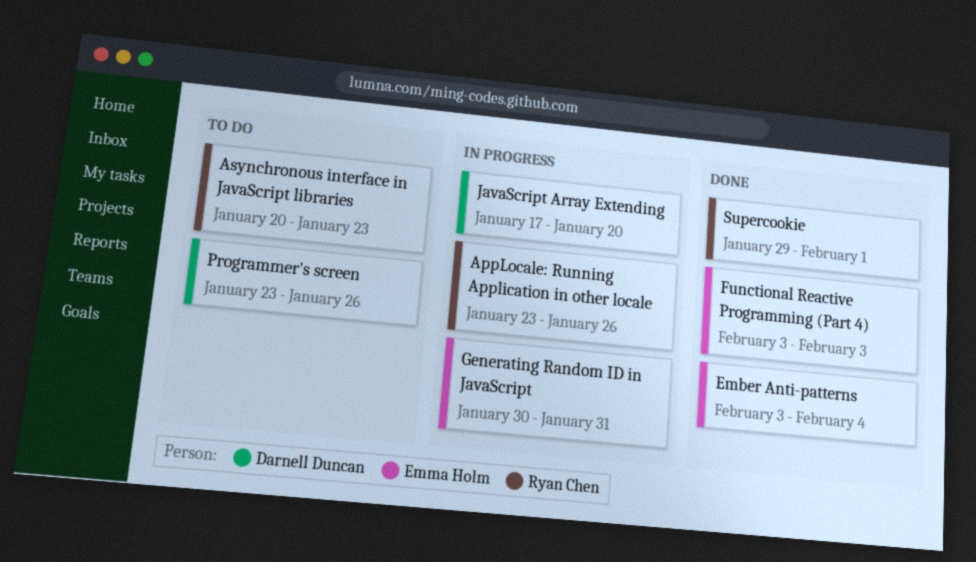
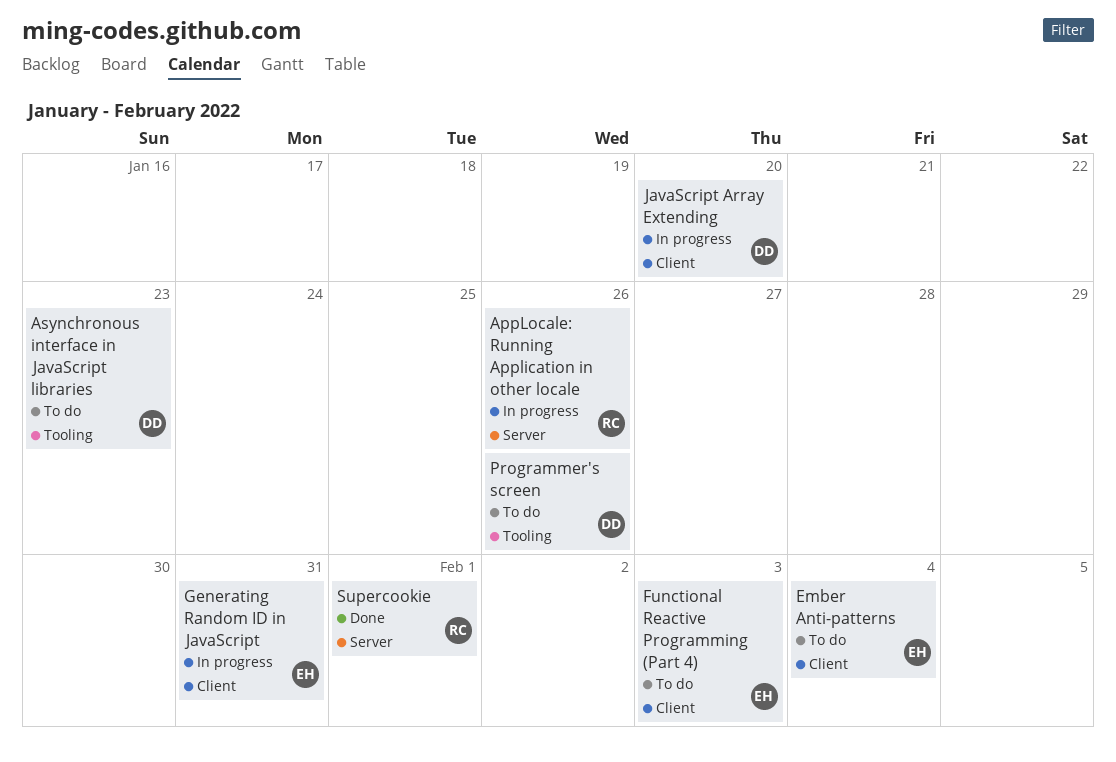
Asynchronous interface in JavaScript libraries, owner: Ryan Chen -> Darnell Duncan
Ember Anti-patterns, status: Done -> To do
Functional Reactive Programming (Part 4), status: Done -> To do

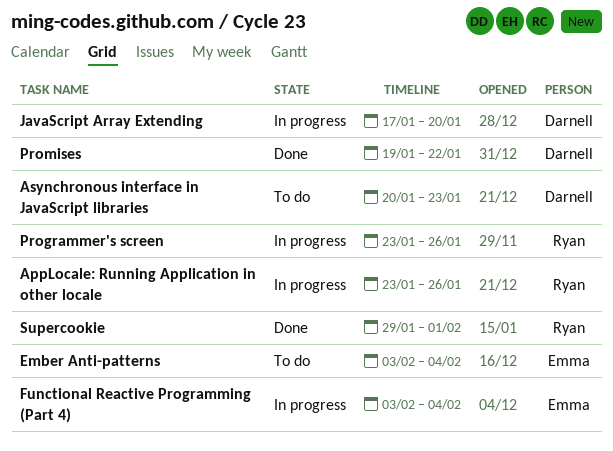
Functional Reactive Programming (Part 4), status: To do -> In progress
Functional Reactive Programming (Part 4), due: Feb 3 -> Feb 4
Generating Random ID in JavaScript: present -> none
Programmer's screen, status: To do -> In progress
Programmer's screen, owner: Darnell -> Ryan
Promises: none -> present

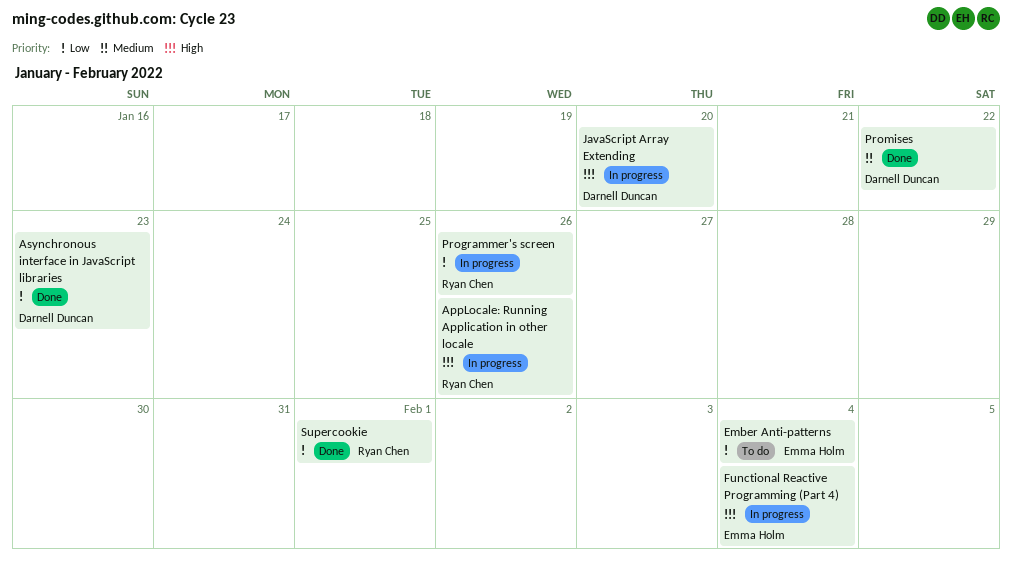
Asynchronous interface in JavaScript libraries, status: To do -> Done

